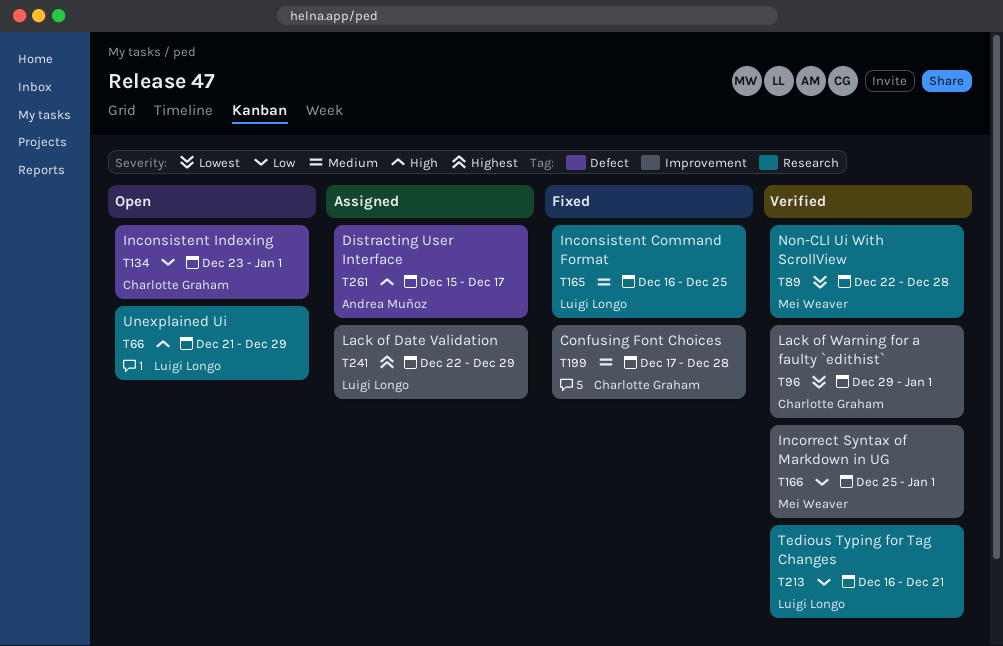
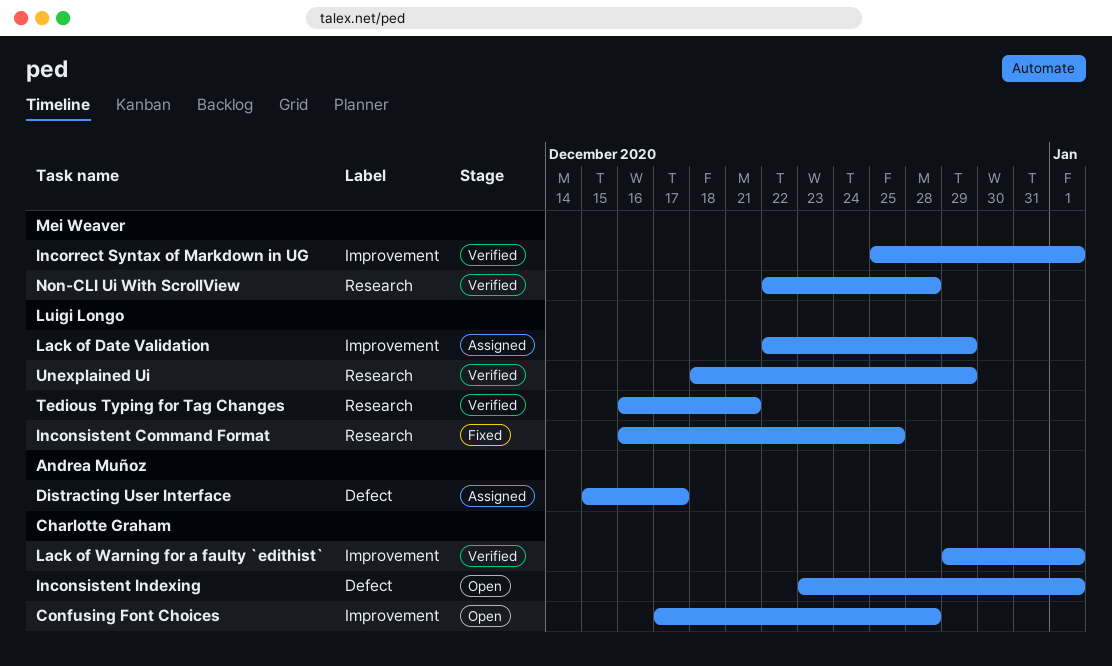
Confusing Font Choices, status: Fixed -> Open
Unexplained Ui, status: Open -> Verified
Unexplained Ui, start: Dec 21 -> Dec 18

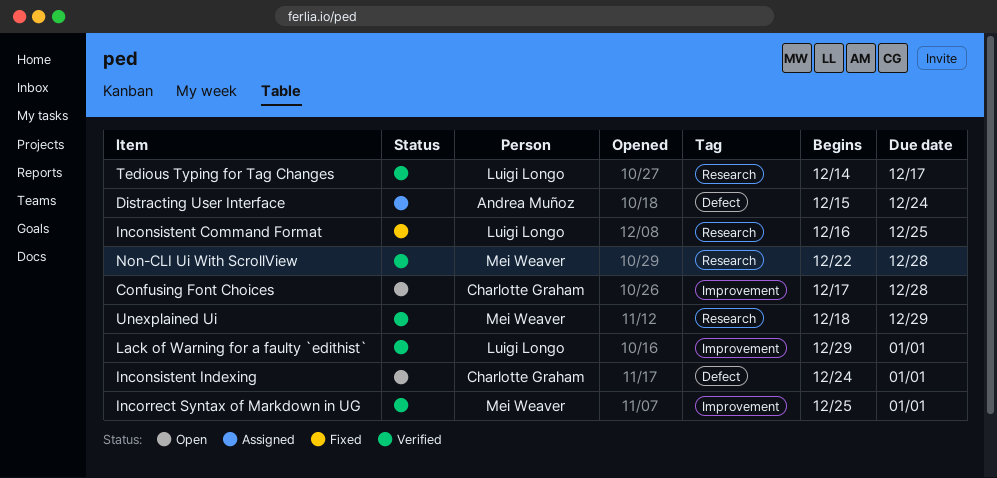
Distracting User Interface, due: Dec 17 -> Dec 24
Inconsistent Indexing, start: Dec 23 -> Dec 24
Lack of Date Validation: present -> none
Lack of Warning for a faulty `edithist`, owner: Charlotte Graham -> Luigi Longo
Tedious Typing for Tag Changes, start: Dec 16 -> Dec 14
Tedious Typing for Tag Changes, due: Dec 21 -> Dec 17
Unexplained Ui, owner: Luigi Longo -> Mei Weaver

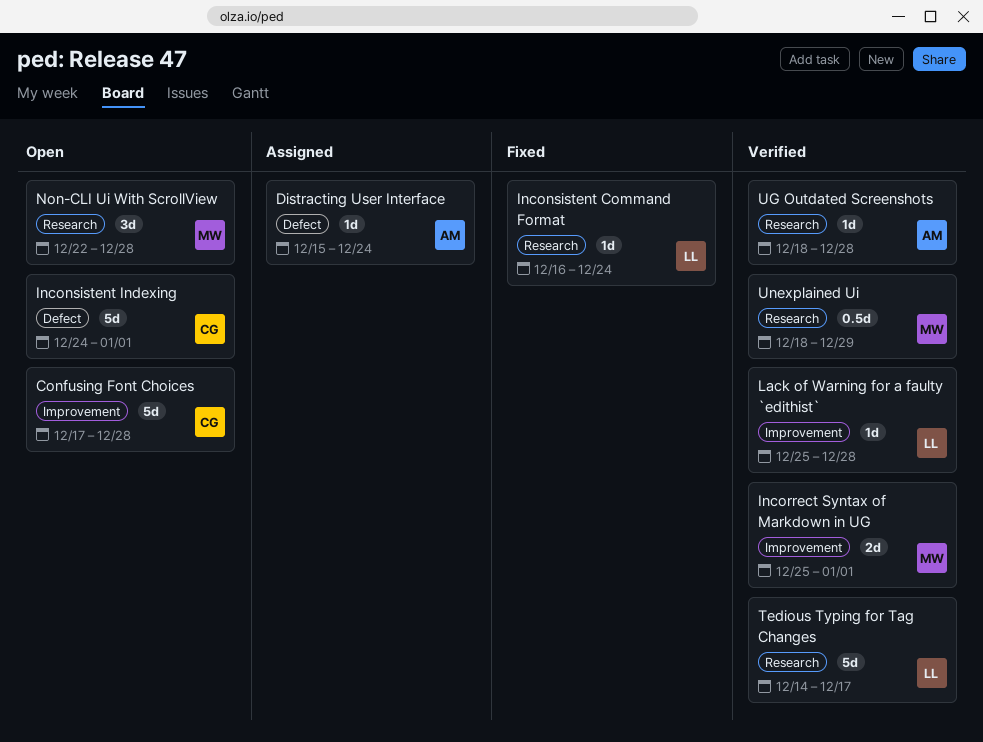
Inconsistent Command Format, due: Dec 25 -> Dec 24
Lack of Warning for a faulty `edithist`, start: Dec 29 -> Dec 25
Lack of Warning for a faulty `edithist`, due: Jan 1 -> Dec 28
Non-CLI Ui With ScrollView, status: Verified -> Open
UG Outdated Screenshots: none -> present

